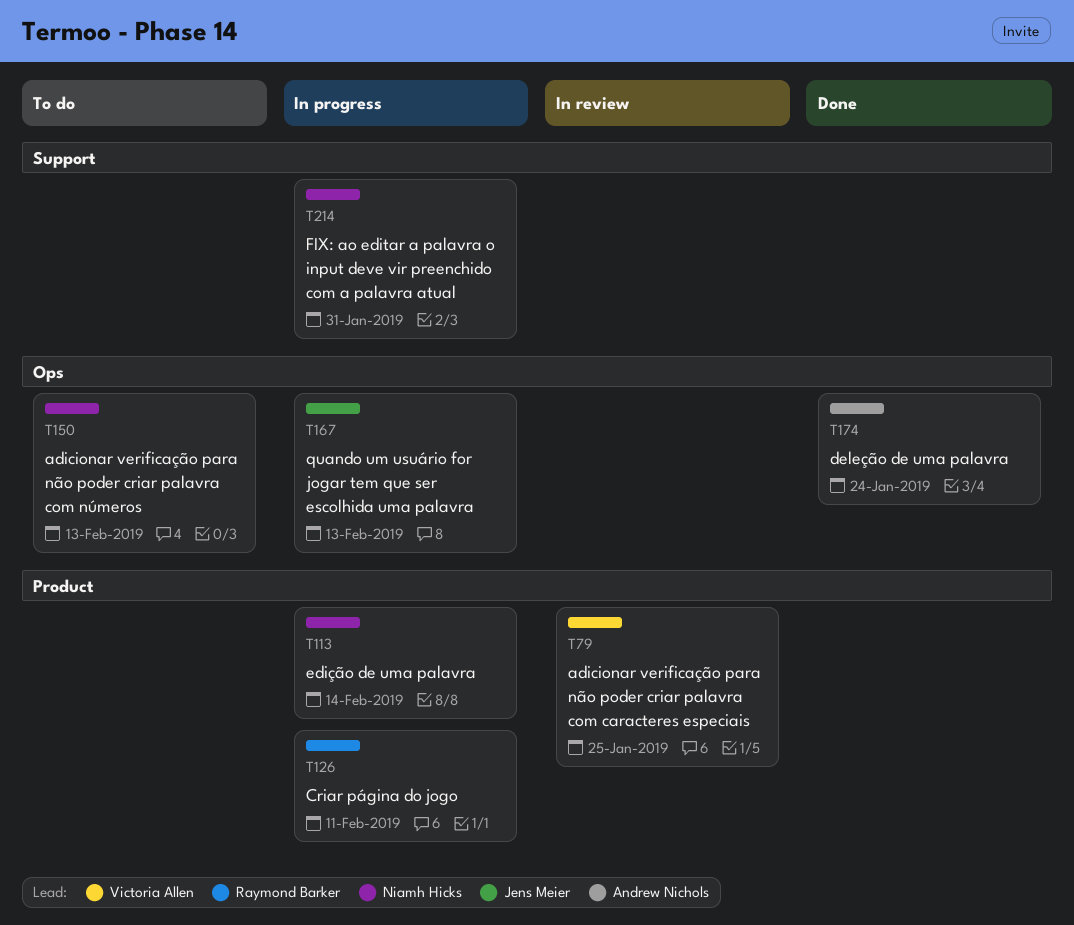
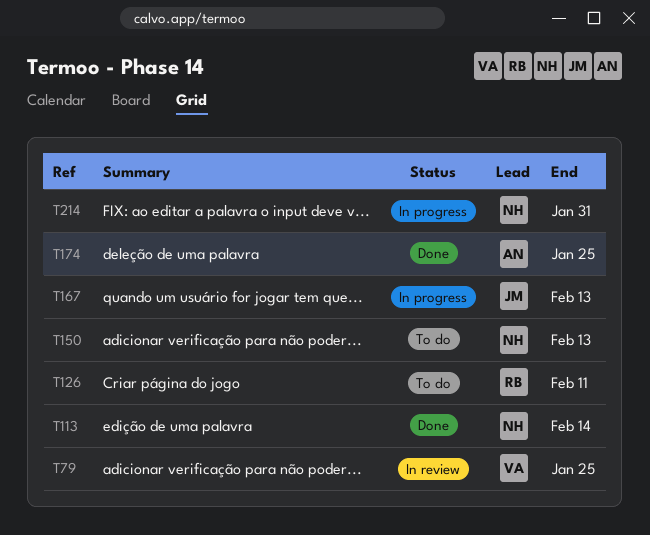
T113, status: In progress -> Done
T126, status: In progress -> To do
T174, due: Jan 24 -> Jan 25

